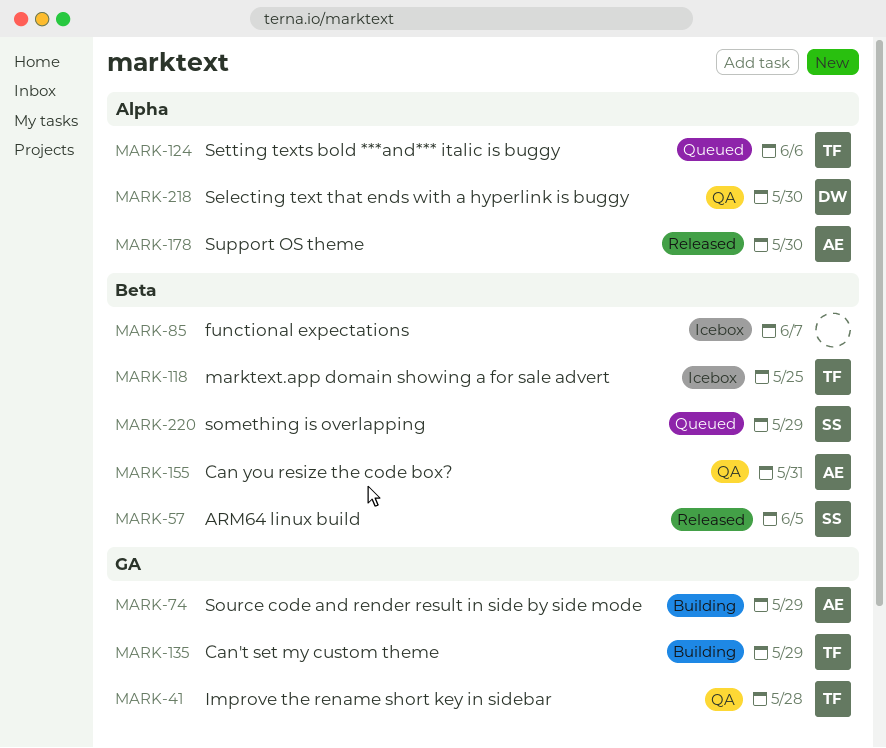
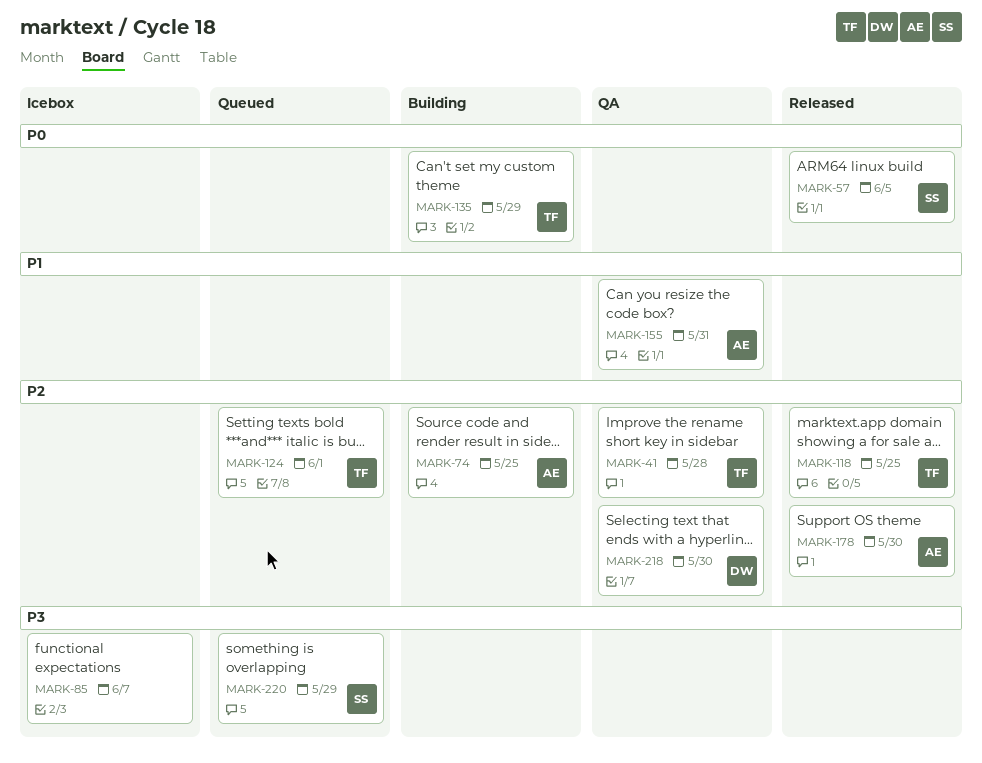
MARK-74, due: May 29 -> May 25
MARK-118, status: Icebox -> Released
MARK-124, due: Jun 6 -> Jun 1

